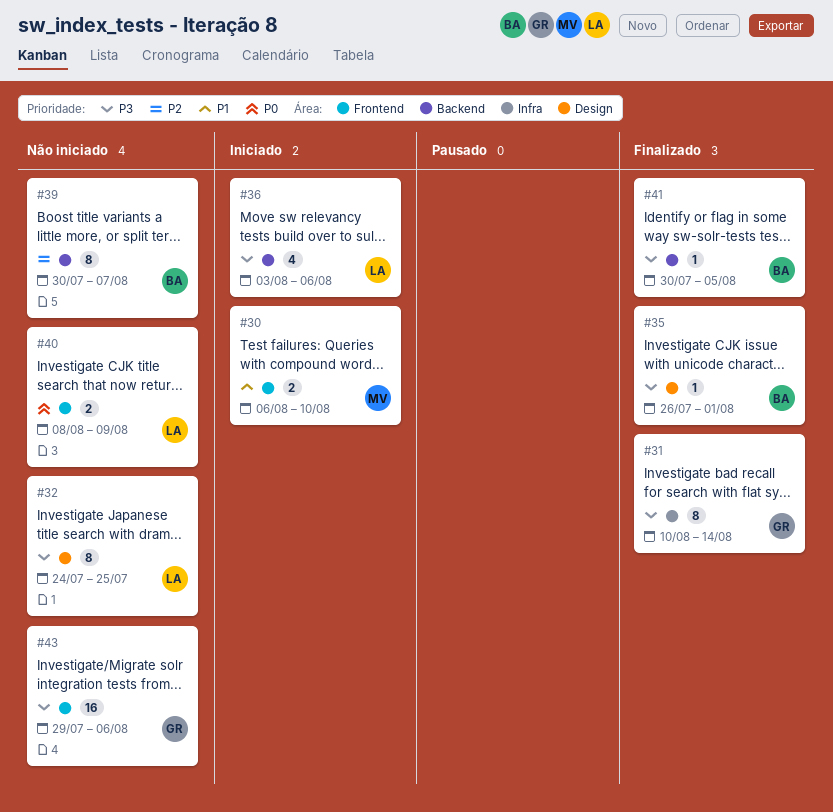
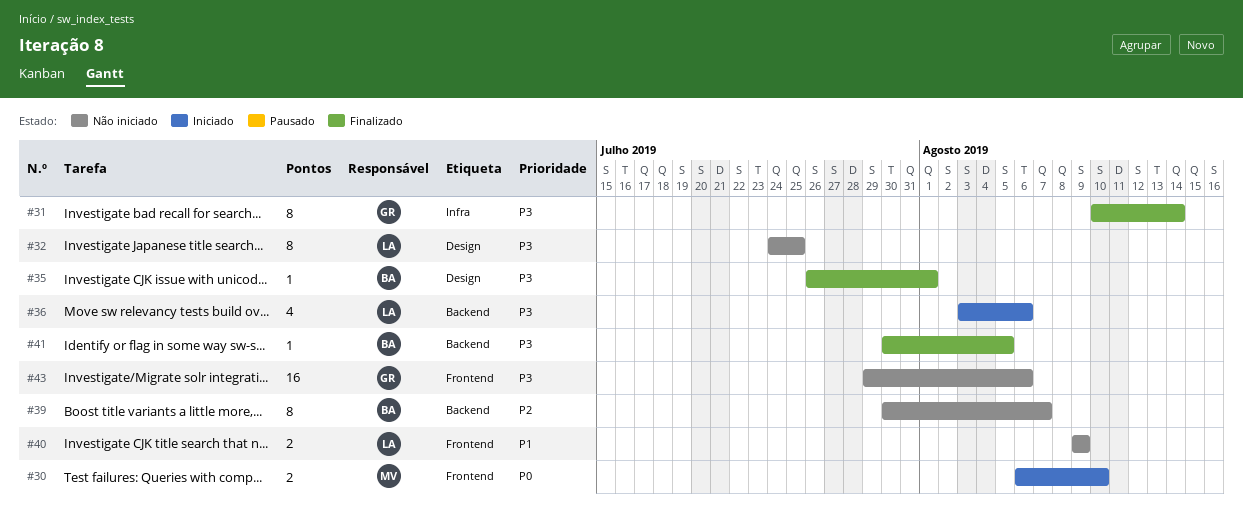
#30, priority: P1 -> P0
#40, priority: P0 -> P1
#40, start: Aug 8 -> Aug 9

